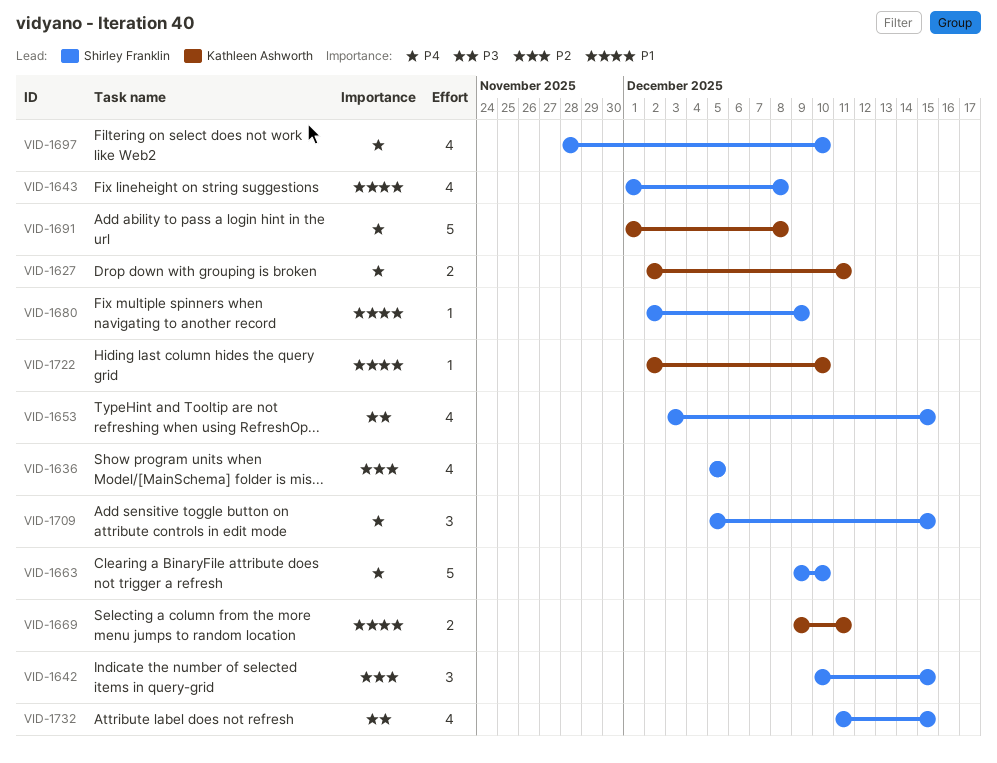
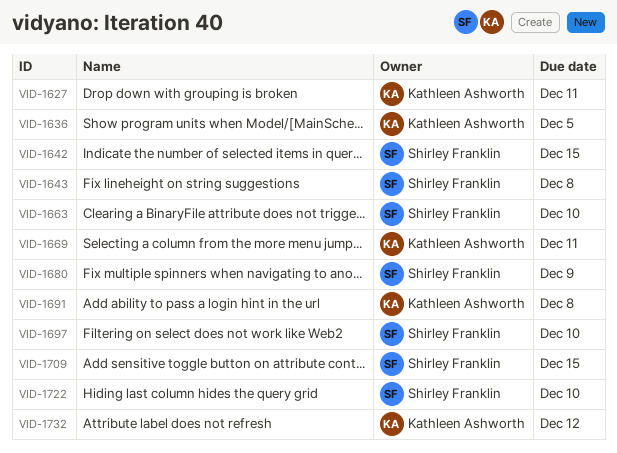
VID-1636, owner: Shirley Franklin -> Kathleen Ashworth
VID-1653: present -> none
VID-1722, owner: Kathleen Ashworth -> Shirley Franklin
VID-1732, owner: Shirley Franklin -> Kathleen Ashworth
VID-1732, due: Dec 15 -> Dec 12

